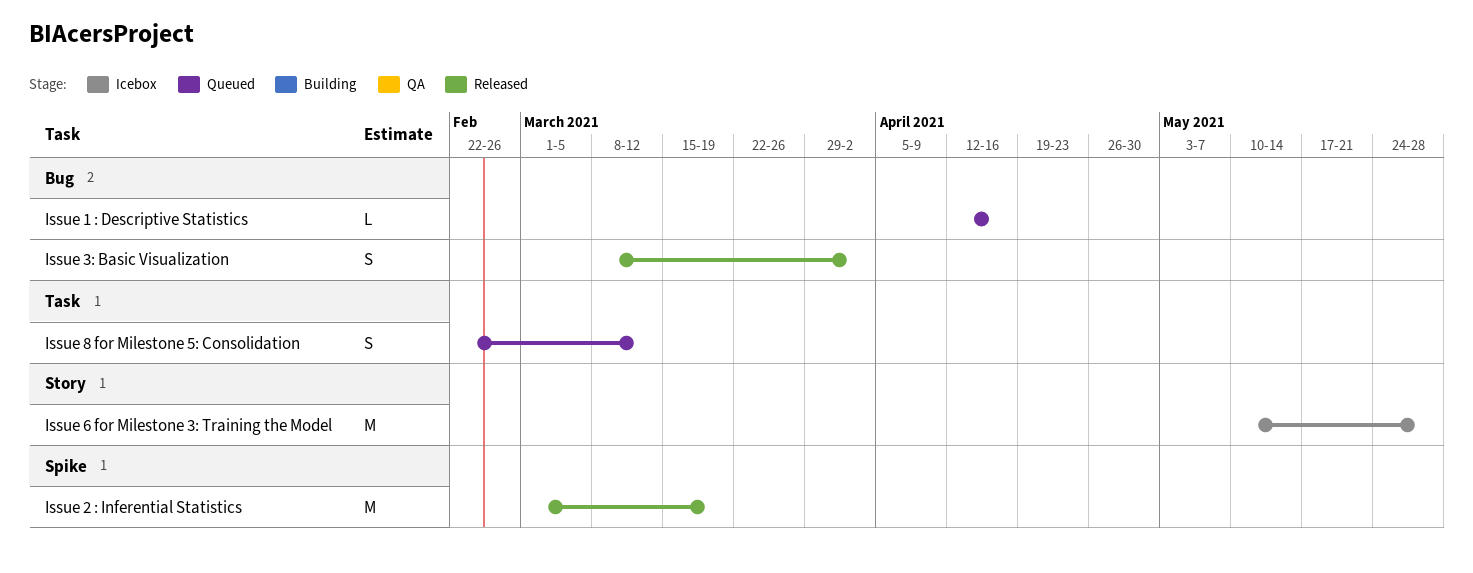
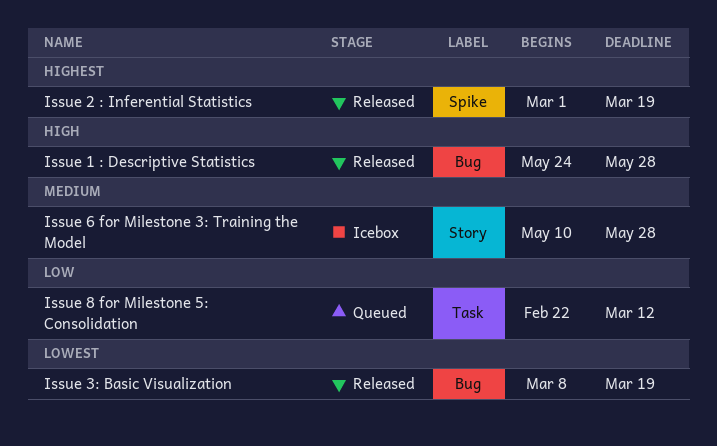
Issue 1 : Descriptive Statistics, status: Queued -> Released
Issue 1 : Descriptive Statistics, start: Apr 12 -> May 24
Issue 1 : Descriptive Statistics, due: Apr 16 -> May 28
Issue 3: Basic Visualization, due: Apr 2 -> Mar 19

